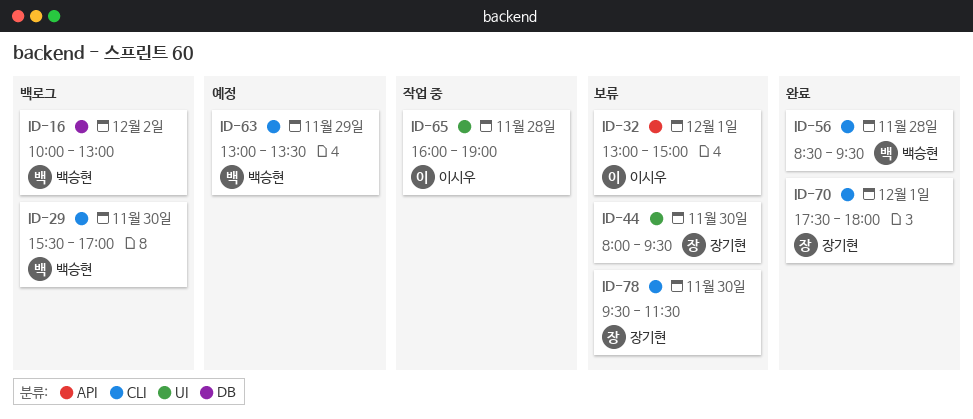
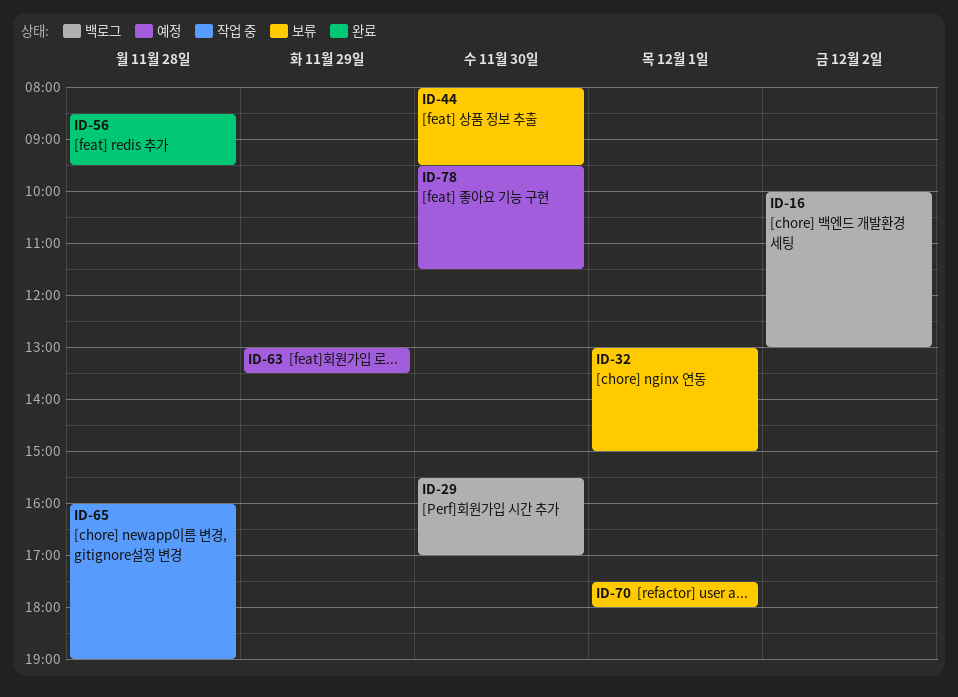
ID-70, status: 완료 -> 보류
ID-78, status: 보류 -> 예정

